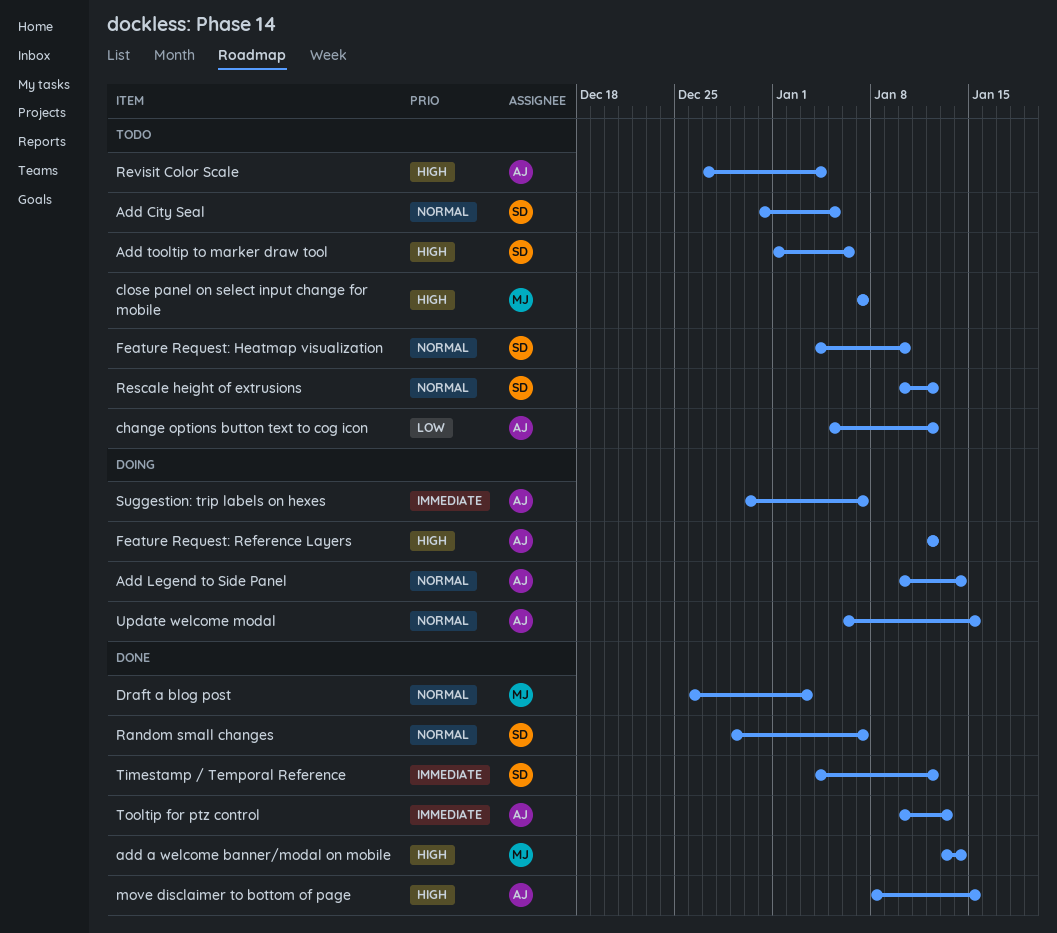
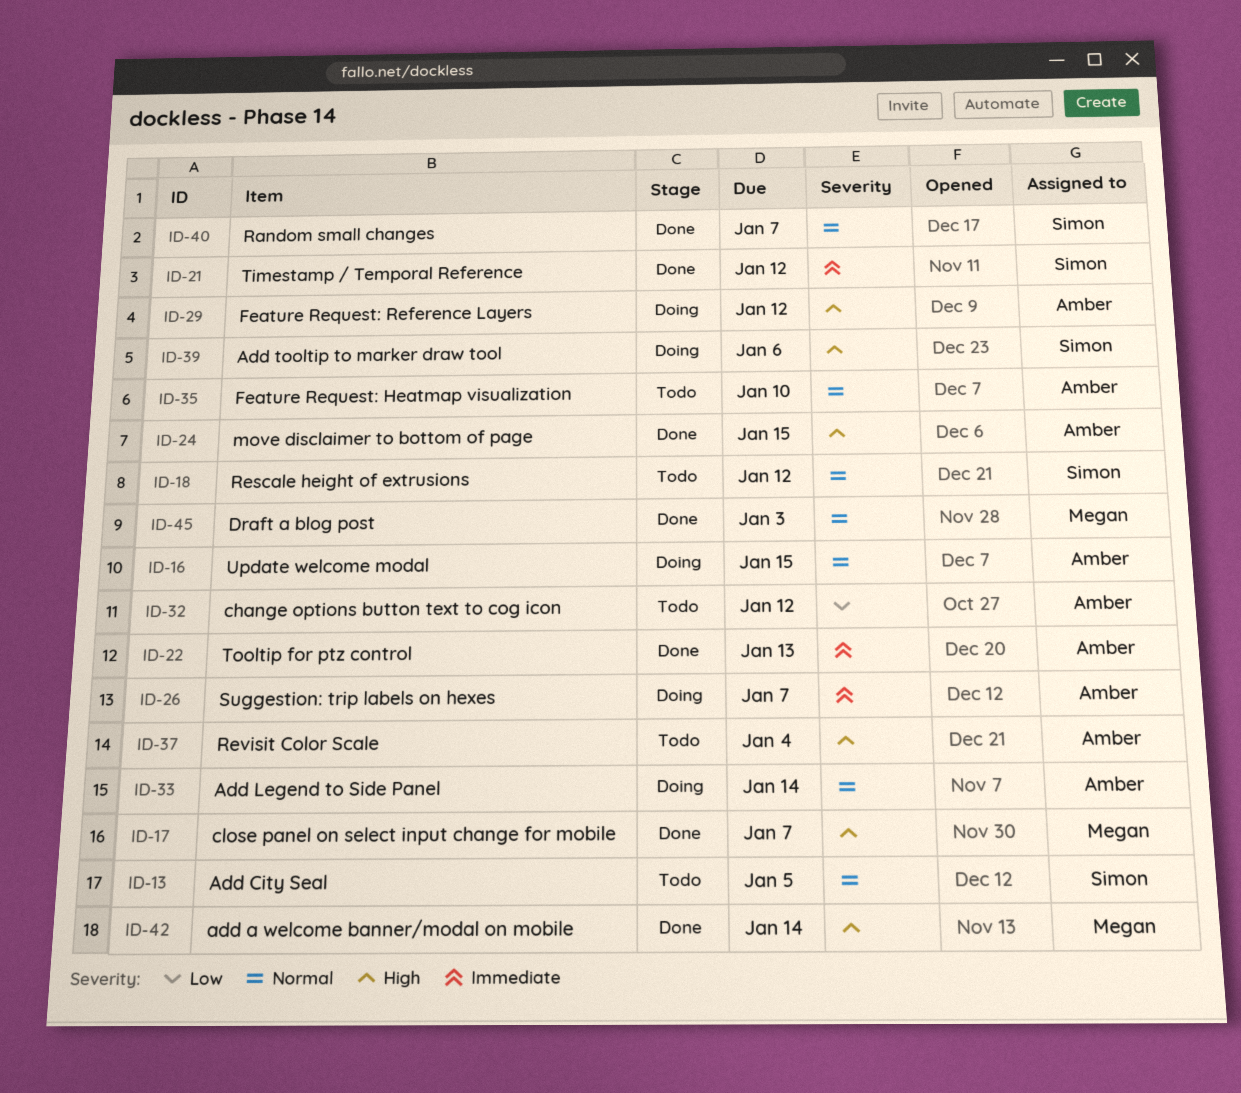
Add tooltip to marker draw tool, status: Todo -> Doing
close panel on select input change for mobile, status: Todo -> Done
Feature Request: Heatmap visualization, owner: Simon -> Amber

